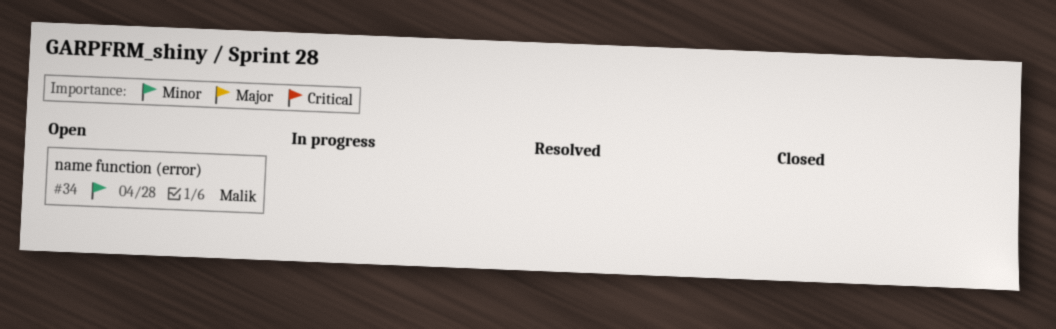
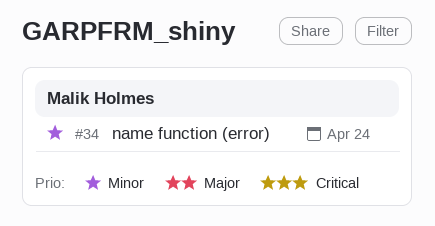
#34, due: Apr 28 -> Apr 24

